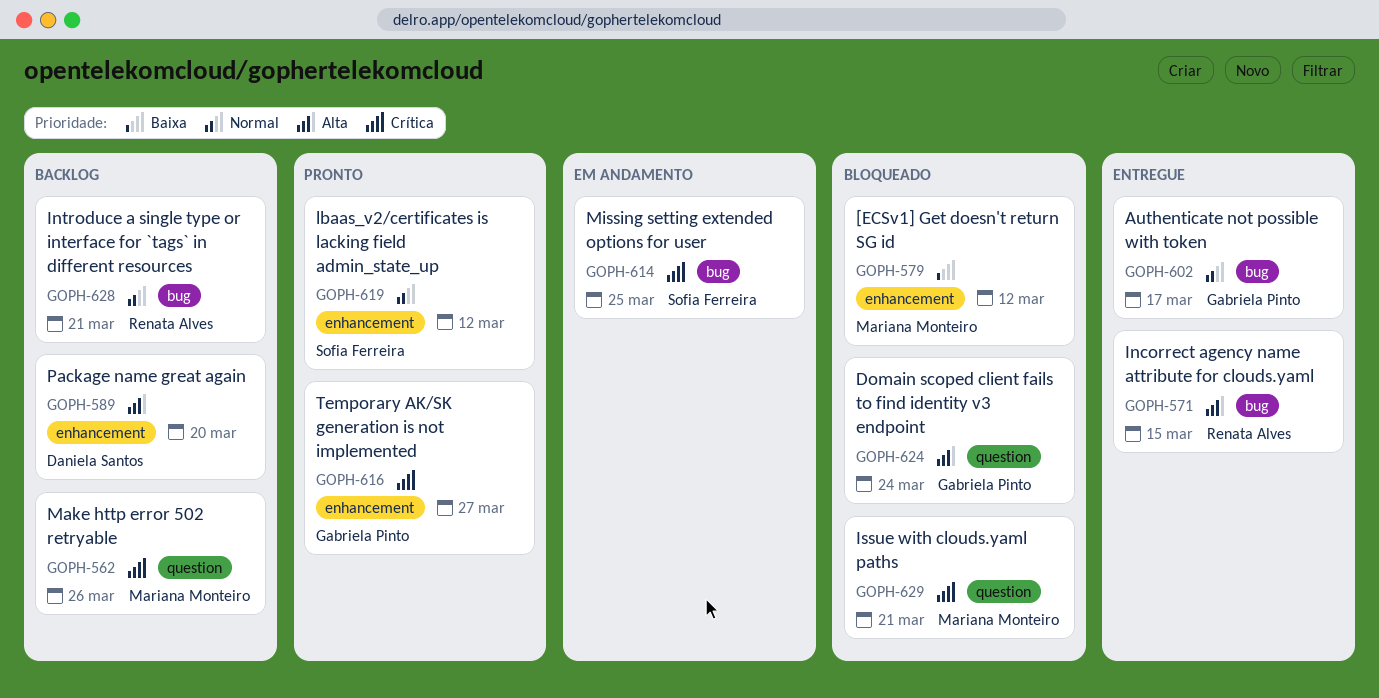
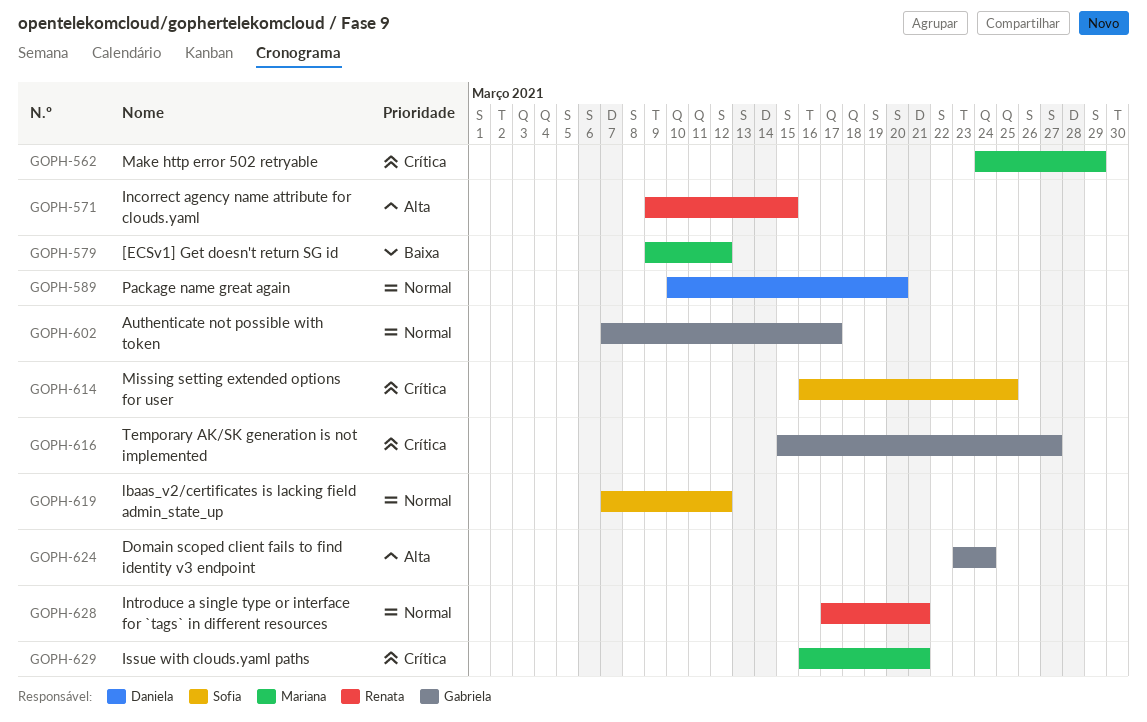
GOPH-562, due: Mar 26 -> Mar 29
GOPH-589, priority: Alta -> Normal

